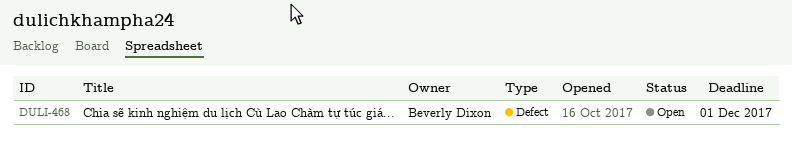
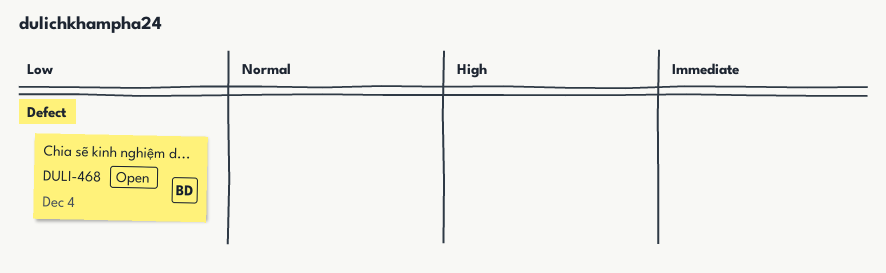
DULI-468, due: Dec 1 -> Dec 4

